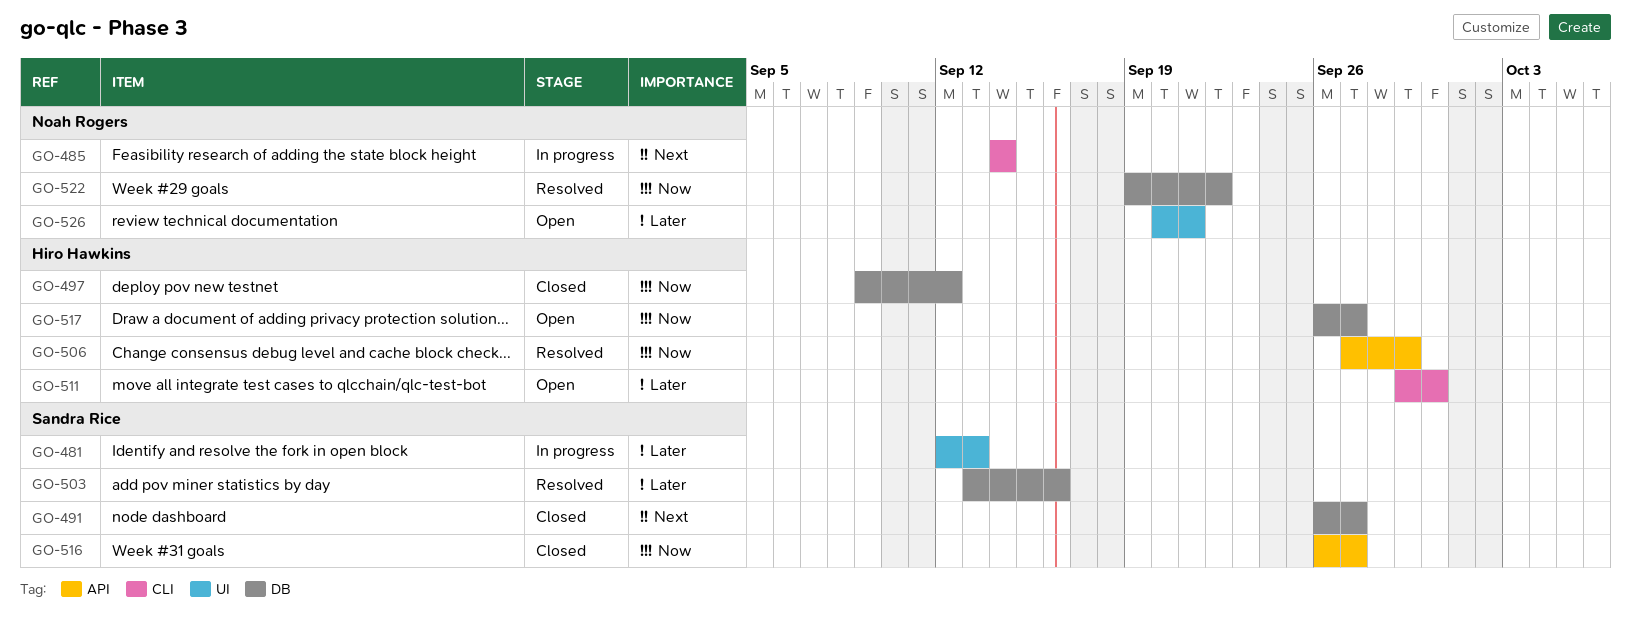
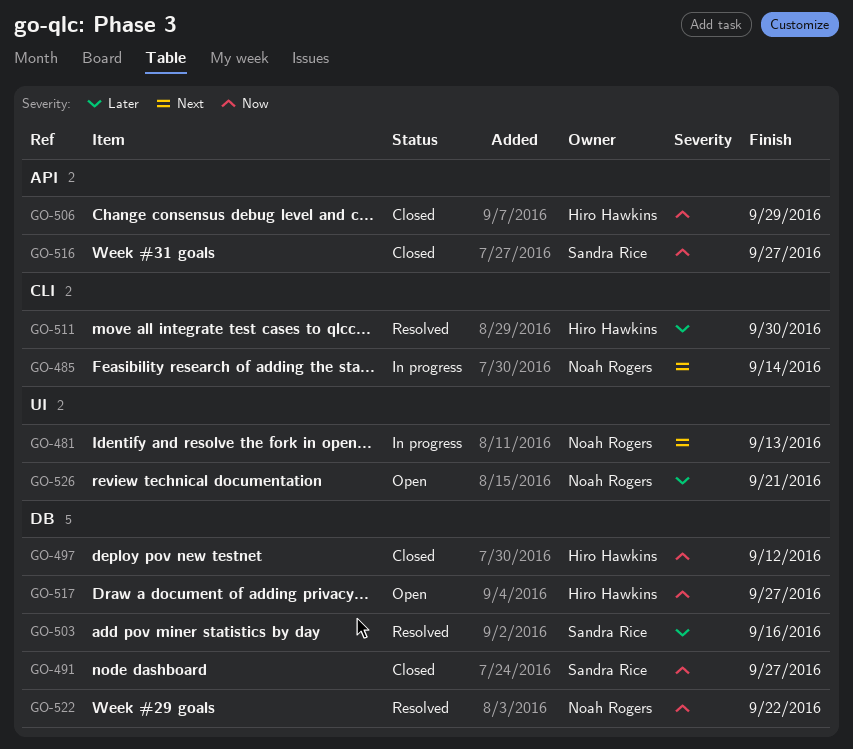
GO-481, owner: Sandra Rice -> Noah Rogers
GO-481, priority: Later -> Next
GO-491, priority: Next -> Now
GO-506, status: Resolved -> Closed
GO-511, status: Open -> Resolved

